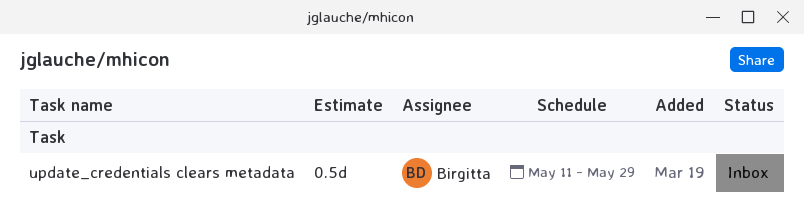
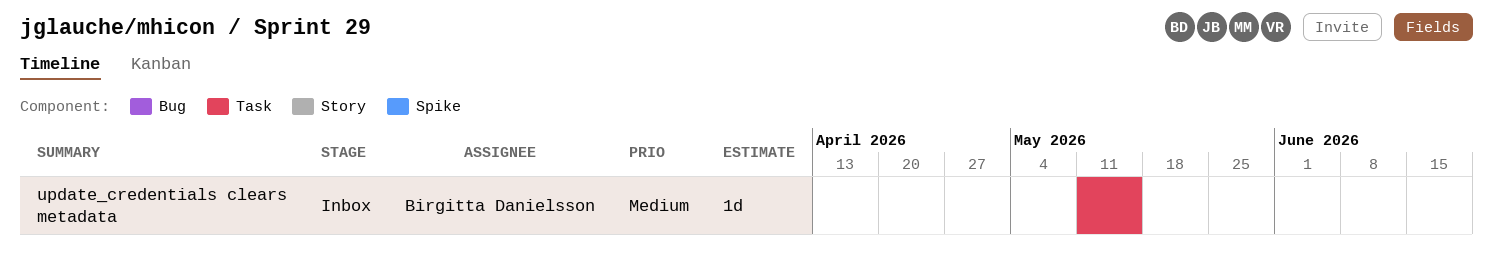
update_credentials clears metadata, estimate: 0.5d -> 1d
update_credentials clears metadata, due: May 29 -> May 15

